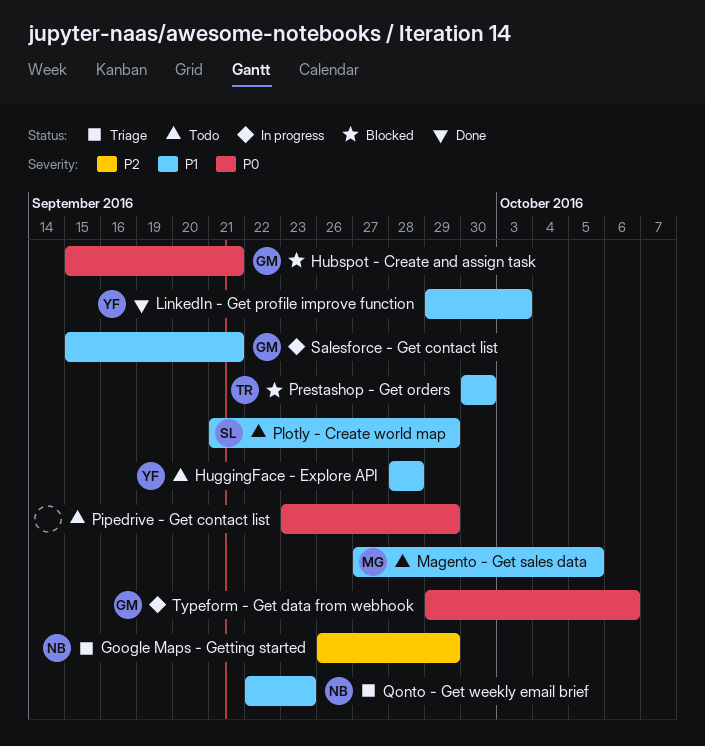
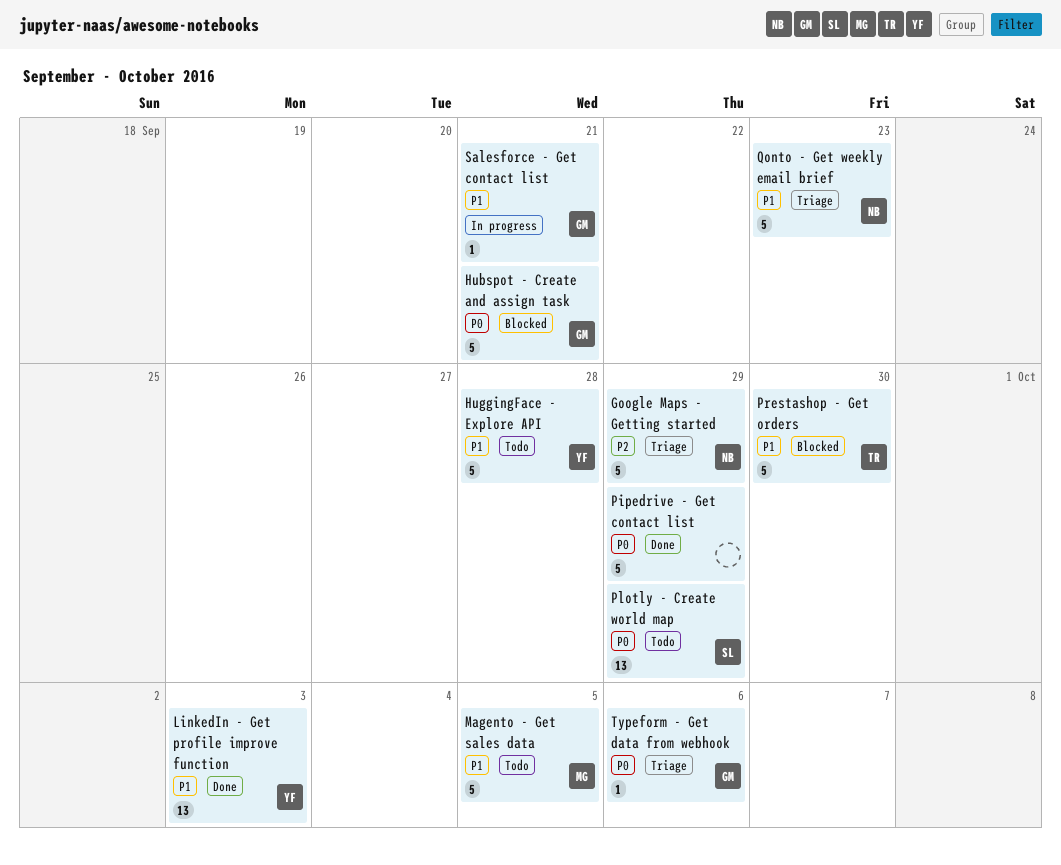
Pipedrive - Get contact list, status: Todo -> Done
Plotly - Create world map, priority: P1 -> P0
Typeform - Get data from webhook, status: In progress -> Triage

